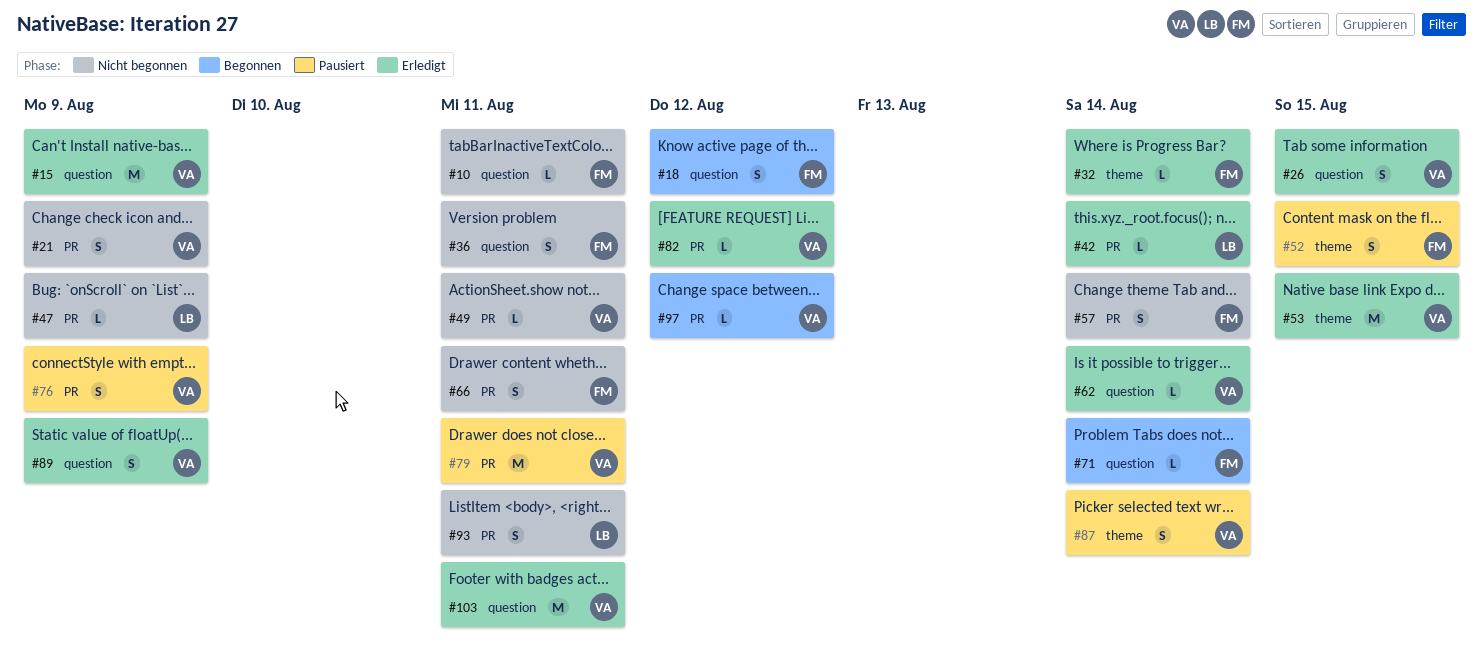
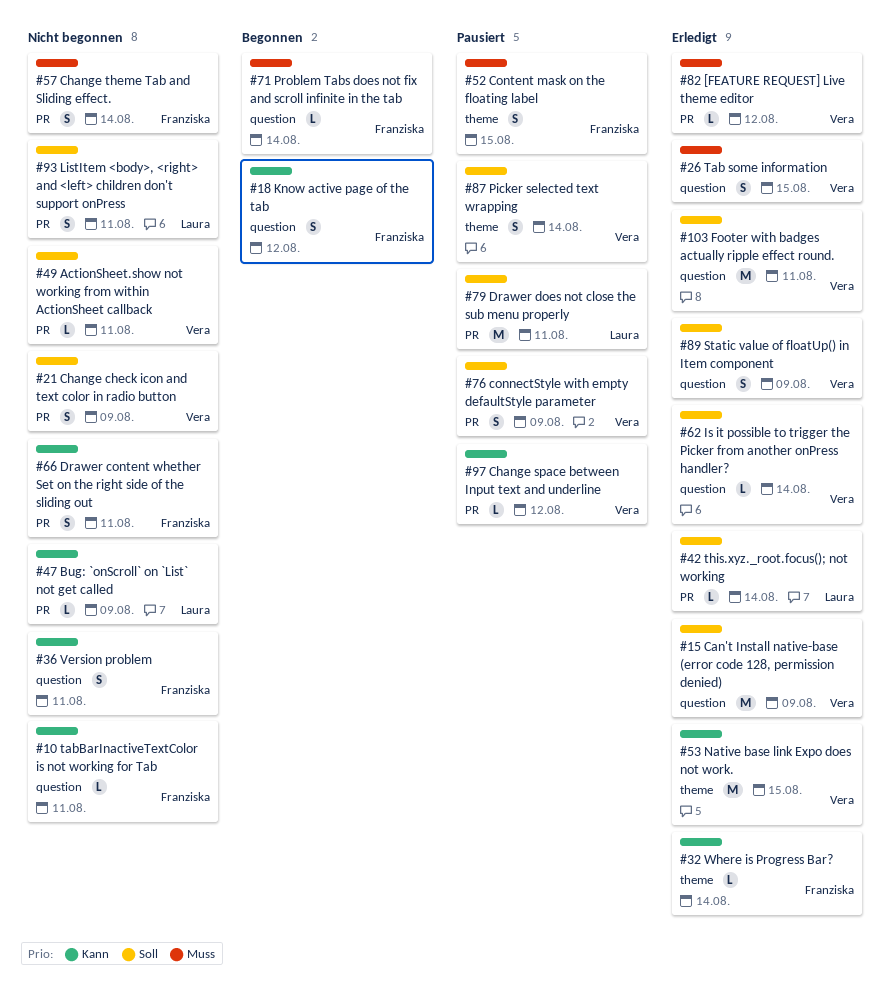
#79, owner: Vera -> Laura
#97, status: Begonnen -> Pausiert

